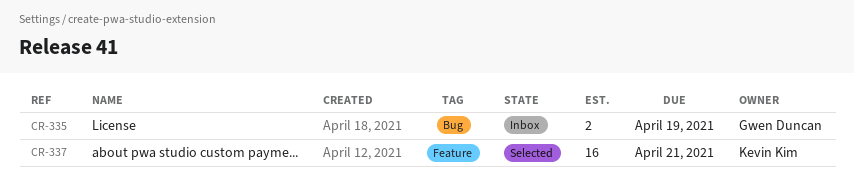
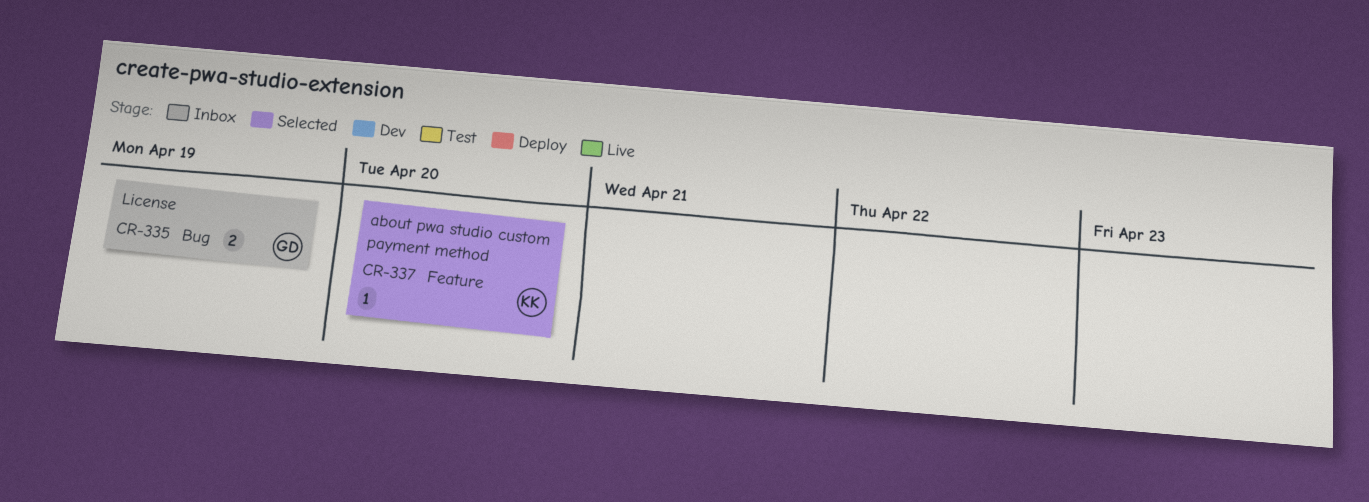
CR-337, estimate: 16 -> 1
CR-337, due: Apr 21 -> Apr 20

